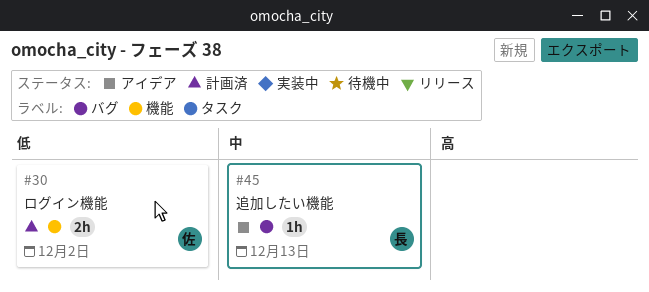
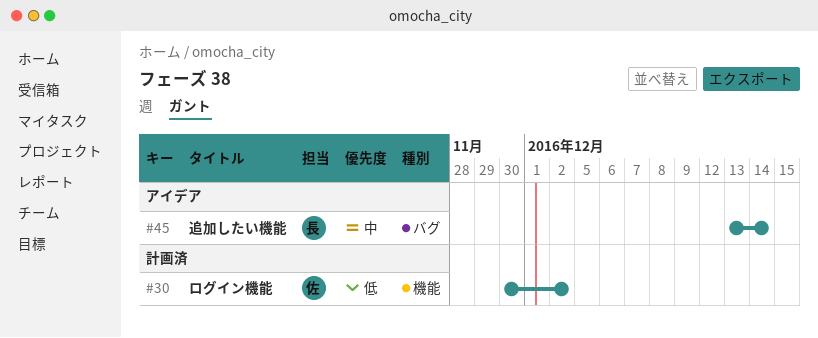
#45, due: Dec 13 -> Dec 14

